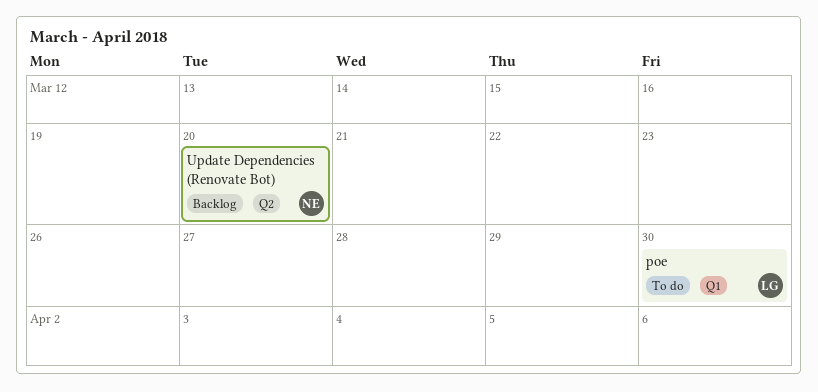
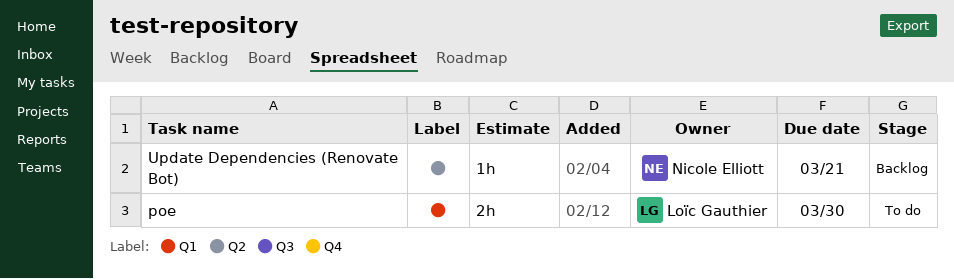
Update Dependencies (Renovate Bot), due: Mar 20 -> Mar 21

